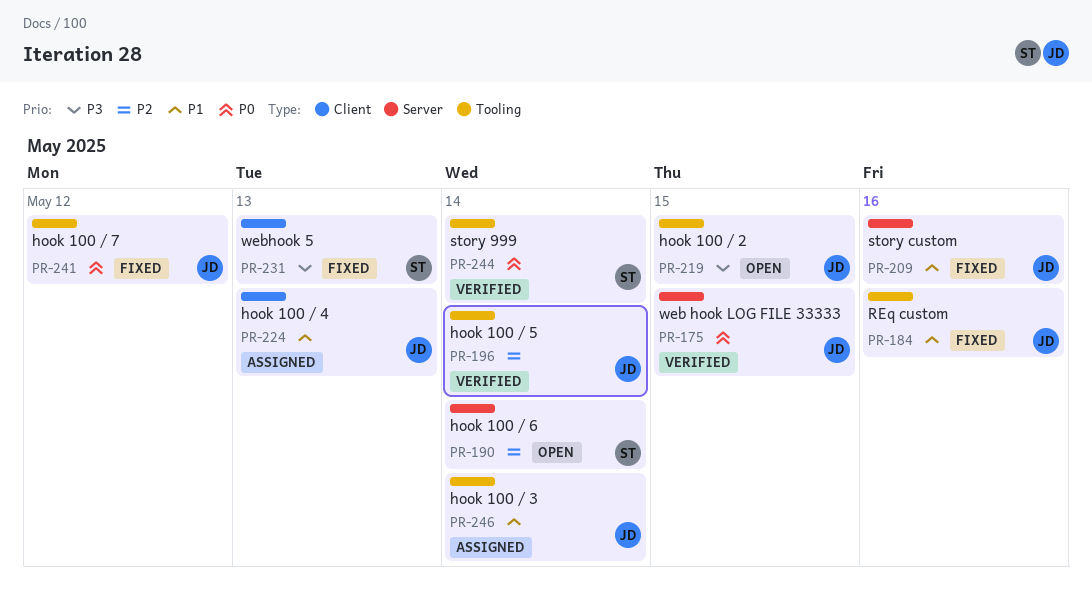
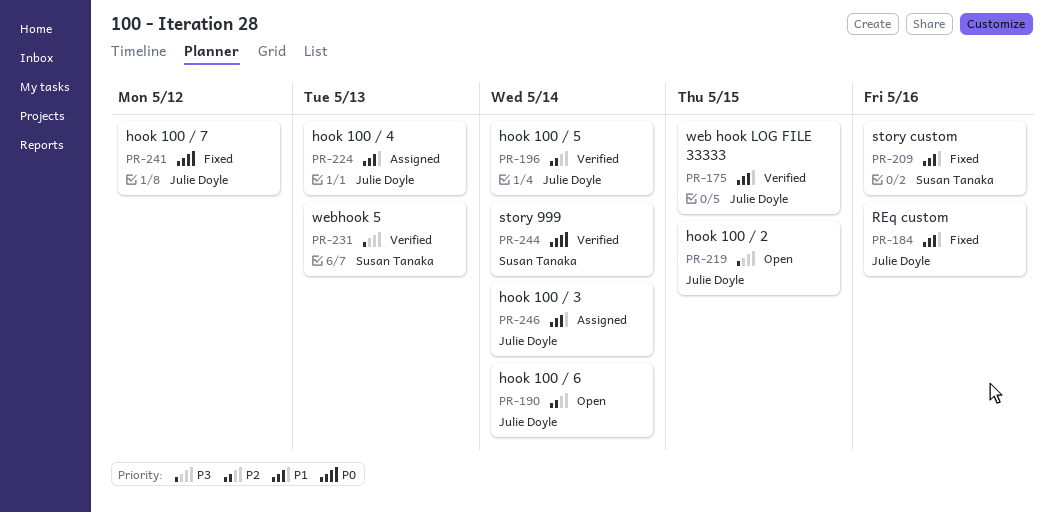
PR-175, priority: P0 -> P1
PR-190, owner: Susan Tanaka -> Julie Doyle
PR-209, owner: Julie Doyle -> Susan Tanaka
PR-231, status: Fixed -> Verified

